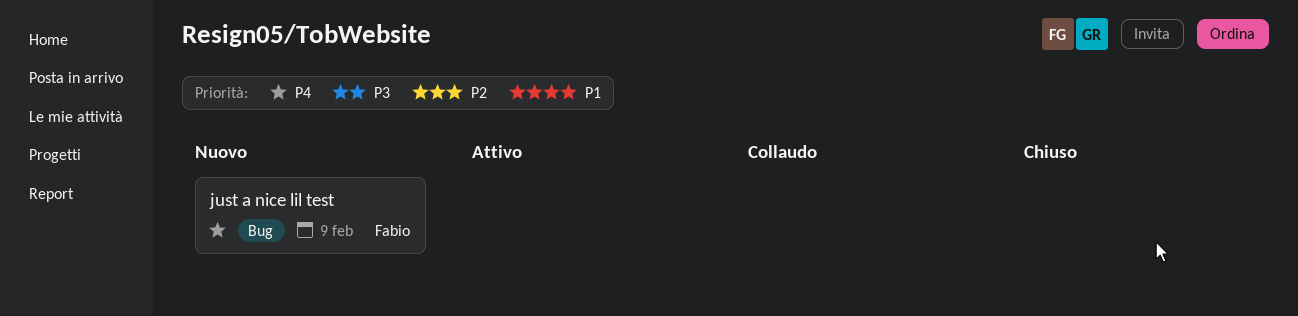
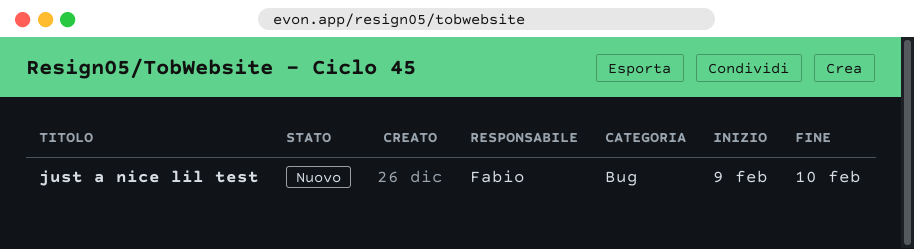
just a nice lil test, due: Feb 9 -> Feb 10

